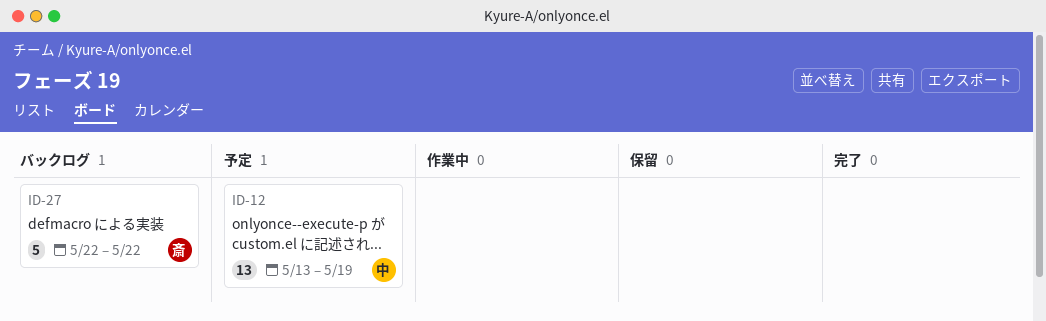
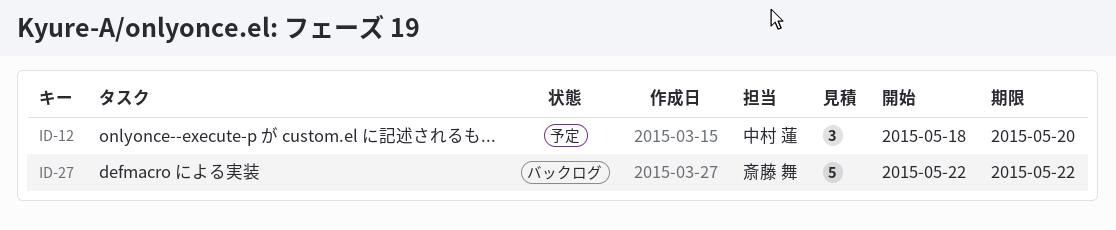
ID-12, estimate: 13 -> 3
ID-12, start: May 13 -> May 18
ID-12, due: May 19 -> May 20

